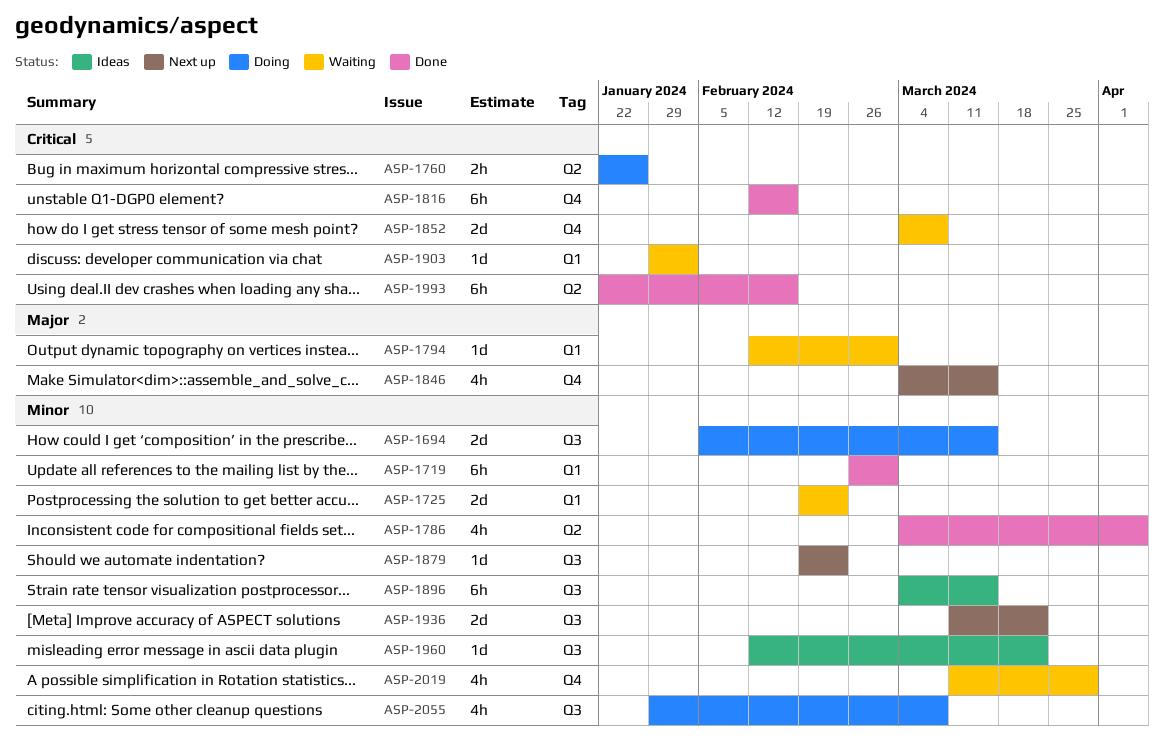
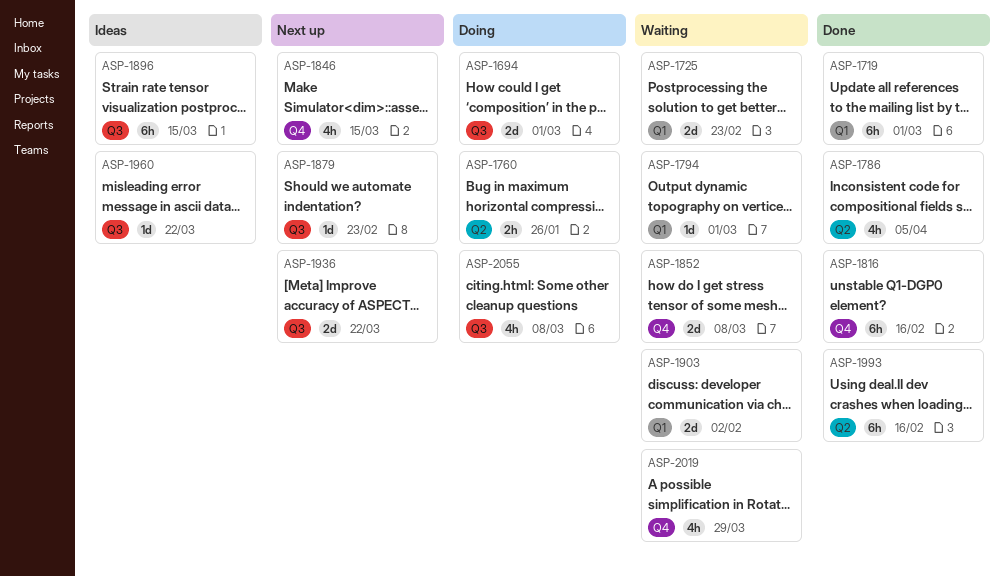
ASP-1694, due: Mar 15 -> Mar 1
ASP-1903, estimate: 1d -> 2d

